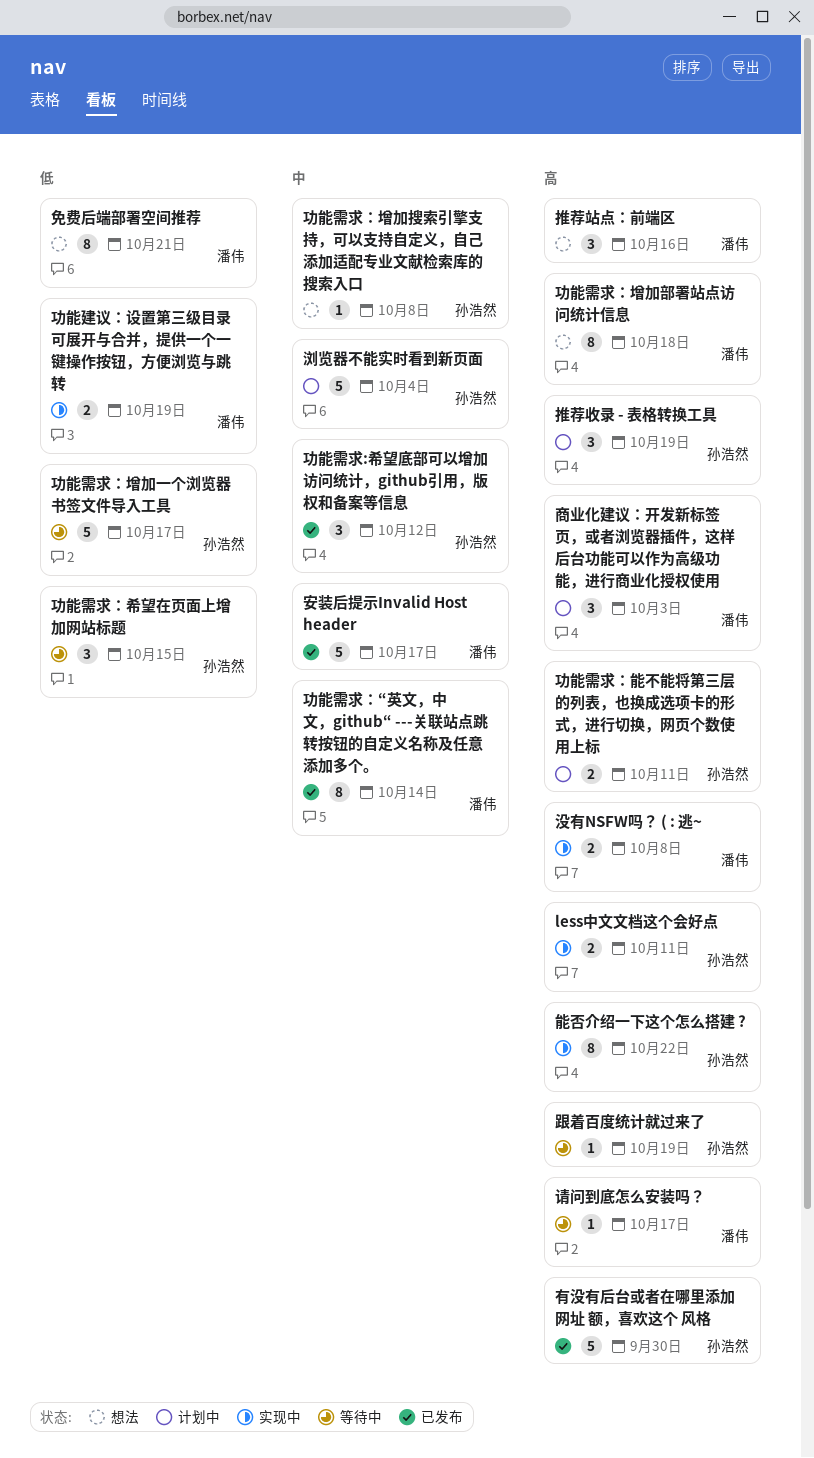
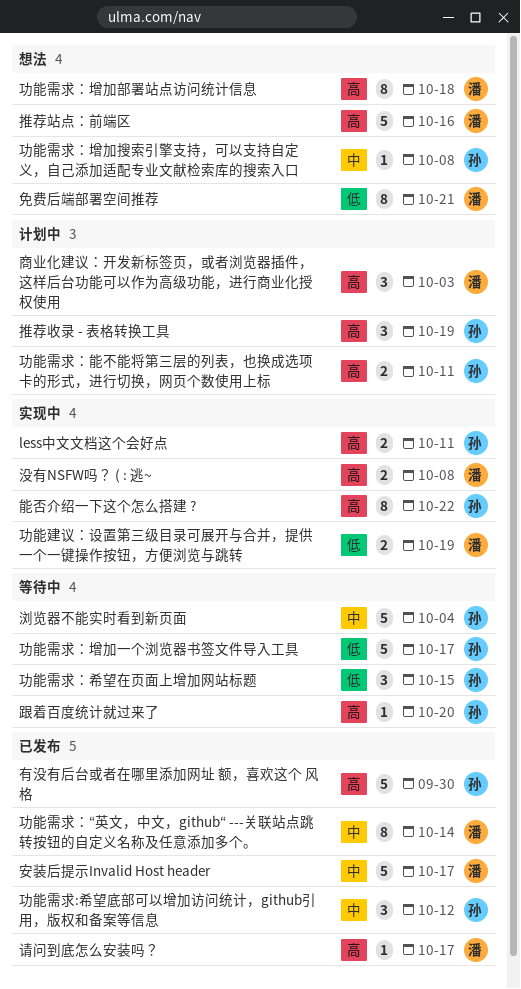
推荐站点：前端区, estimate: 3 -> 5
浏览器不能实时看到新页面, status: 计划中 -> 等待中
请问到底怎么安装吗？, status: 等待中 -> 已发布
跟着百度统计就过来了, due: Oct 19 -> Oct 20

